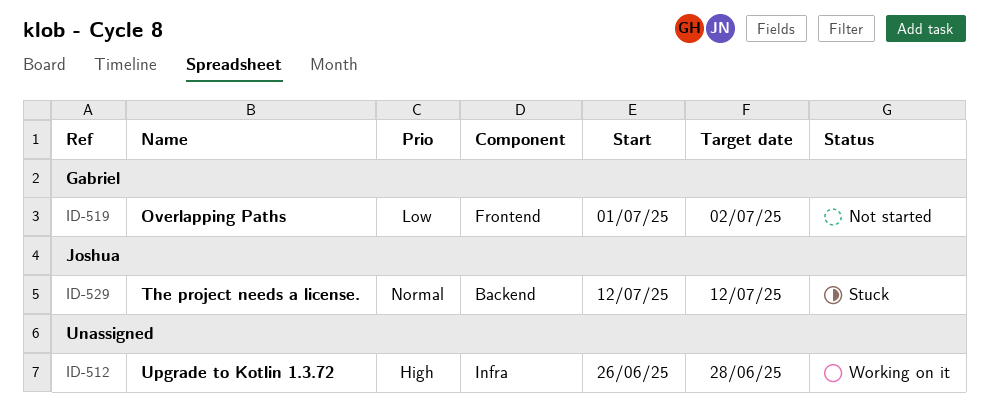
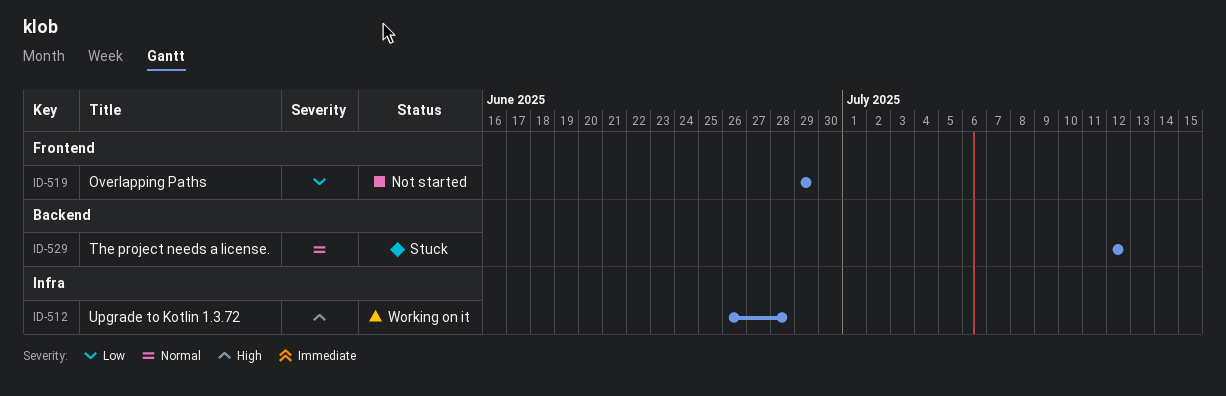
ID-519, start: Jul 1 -> Jun 29
ID-519, due: Jul 2 -> Jun 29

